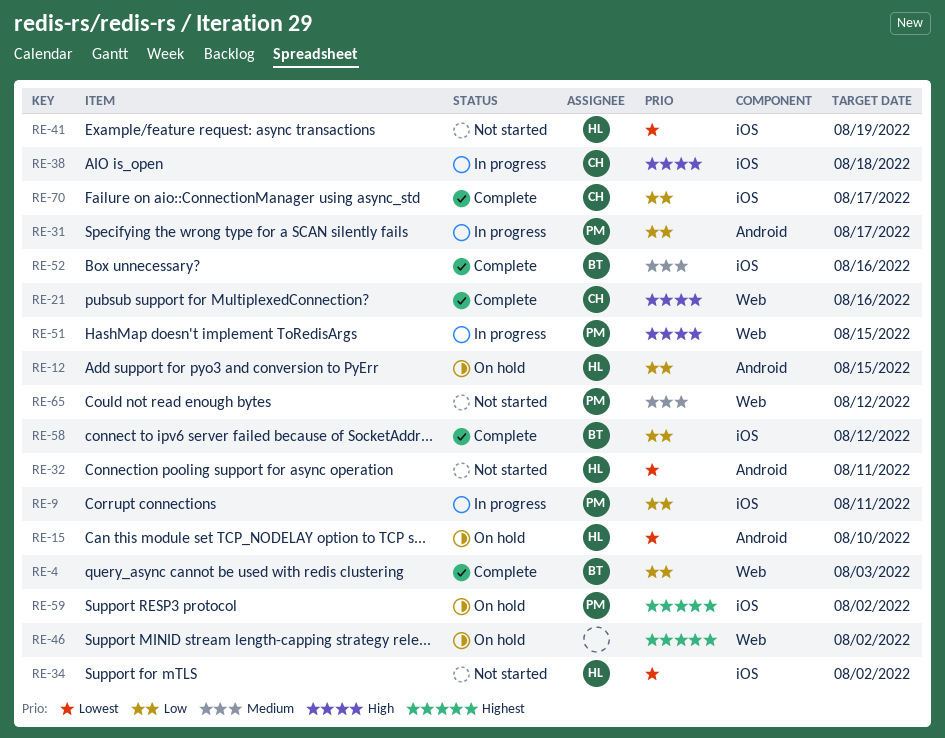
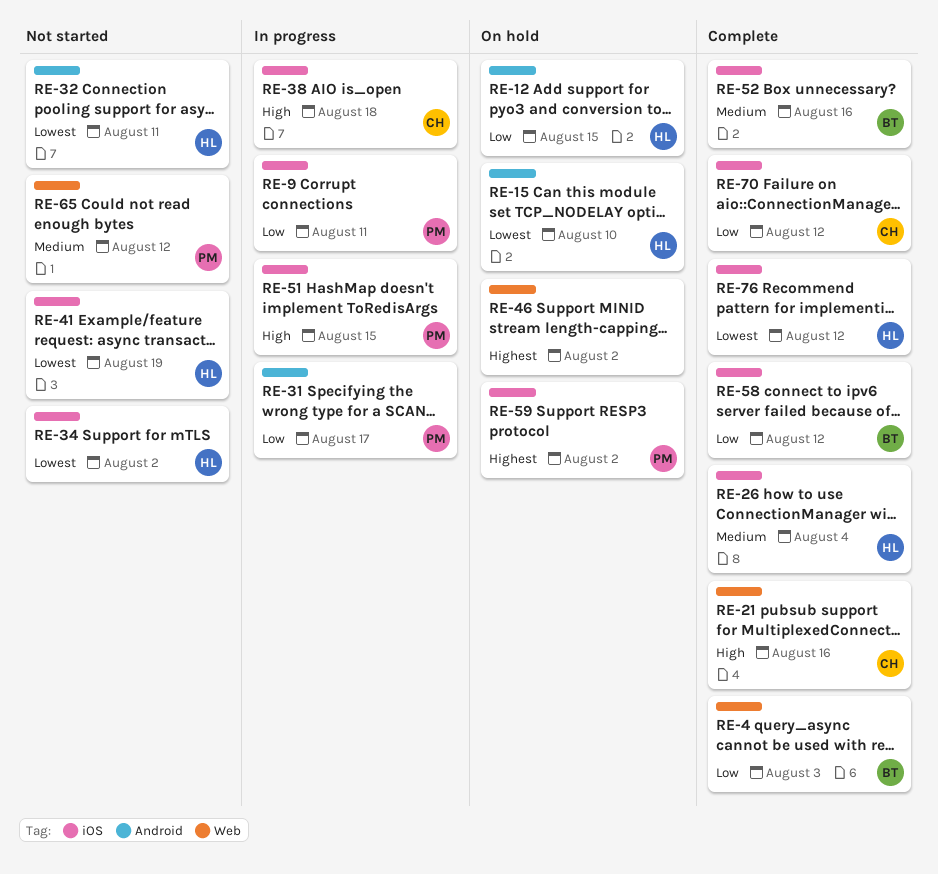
RE-26: none -> present
RE-51, label: Web -> iOS
RE-70, due: Aug 17 -> Aug 12
RE-76: none -> present

